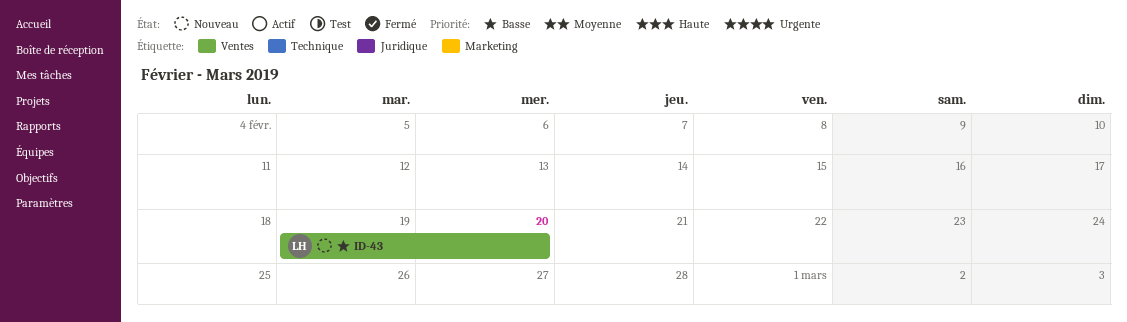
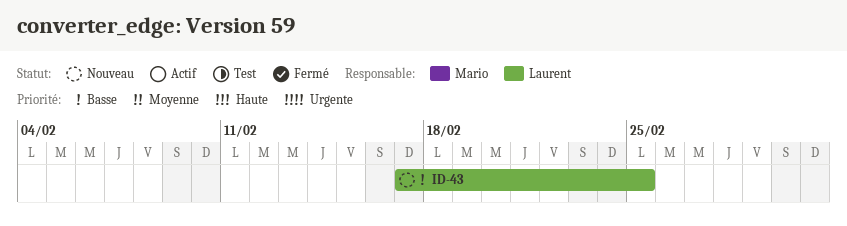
ID-43, start: Feb 19 -> Feb 17
ID-43, due: Feb 20 -> Feb 25

